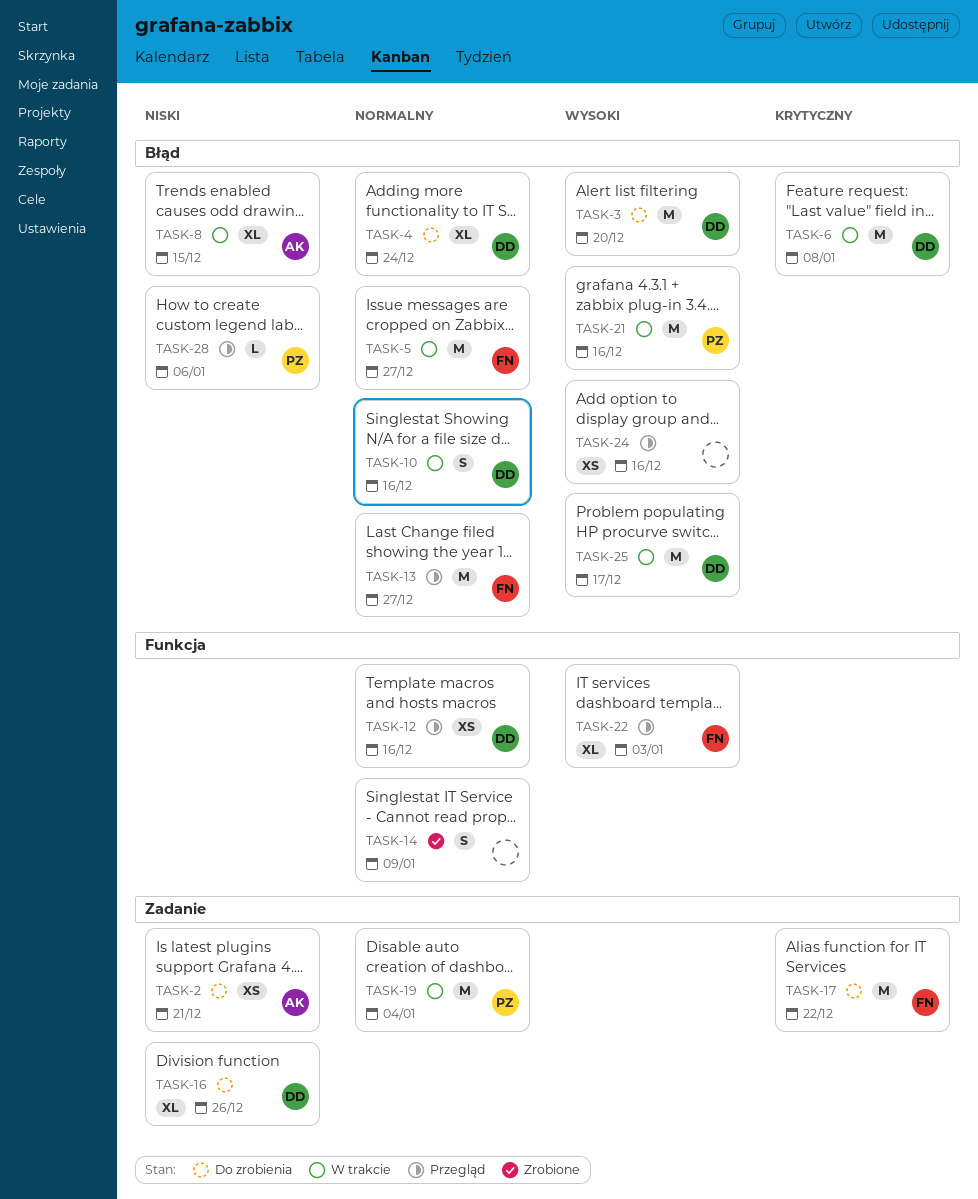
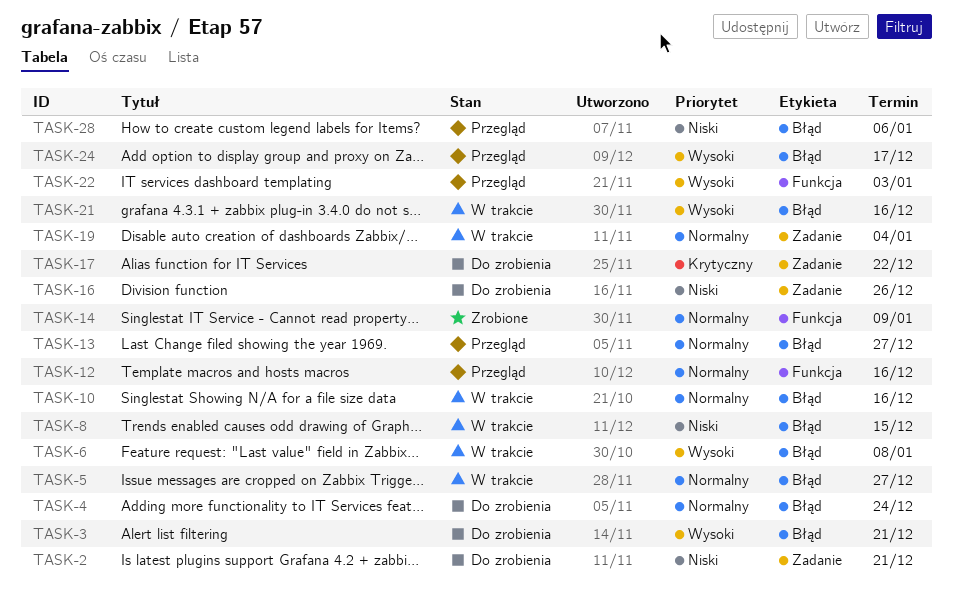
TASK-3, due: Dec 20 -> Dec 21
TASK-6, priority: Krytyczny -> Wysoki
TASK-24, due: Dec 16 -> Dec 17
TASK-25: present -> none

